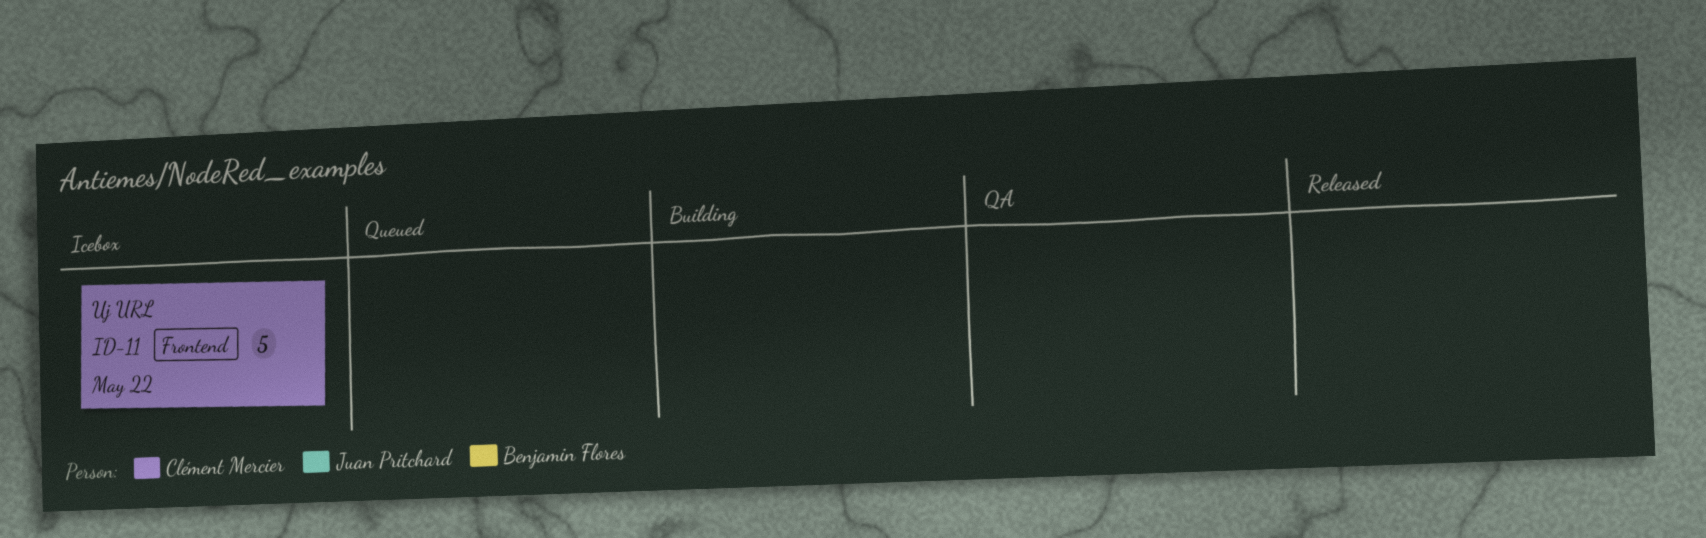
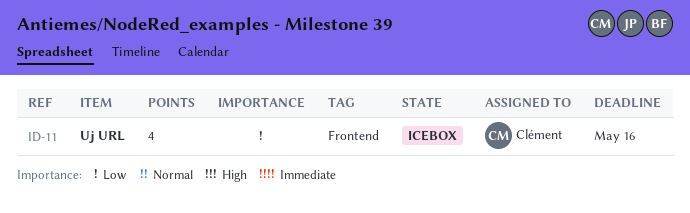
ID-11, estimate: 5 -> 4
ID-11, due: May 22 -> May 16

